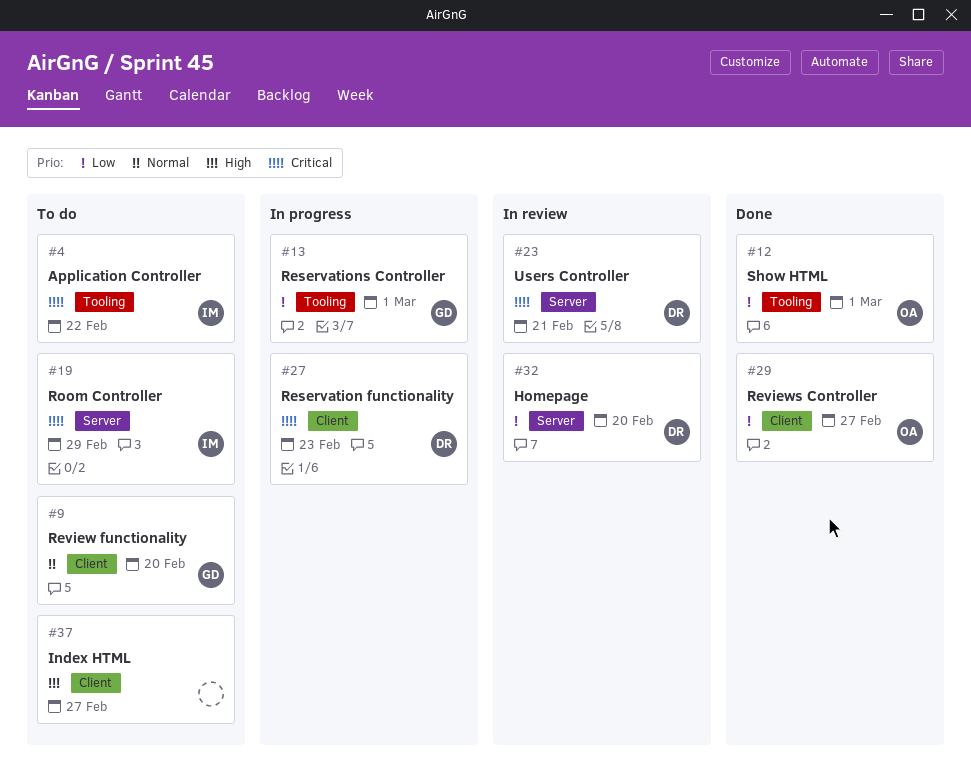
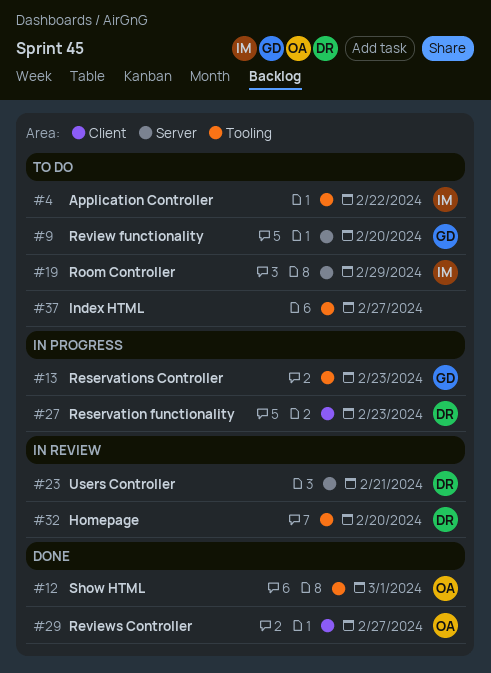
#9, label: Client -> Server
#13, due: Mar 1 -> Feb 23
#32, label: Server -> Tooling
#37, label: Client -> Tooling

